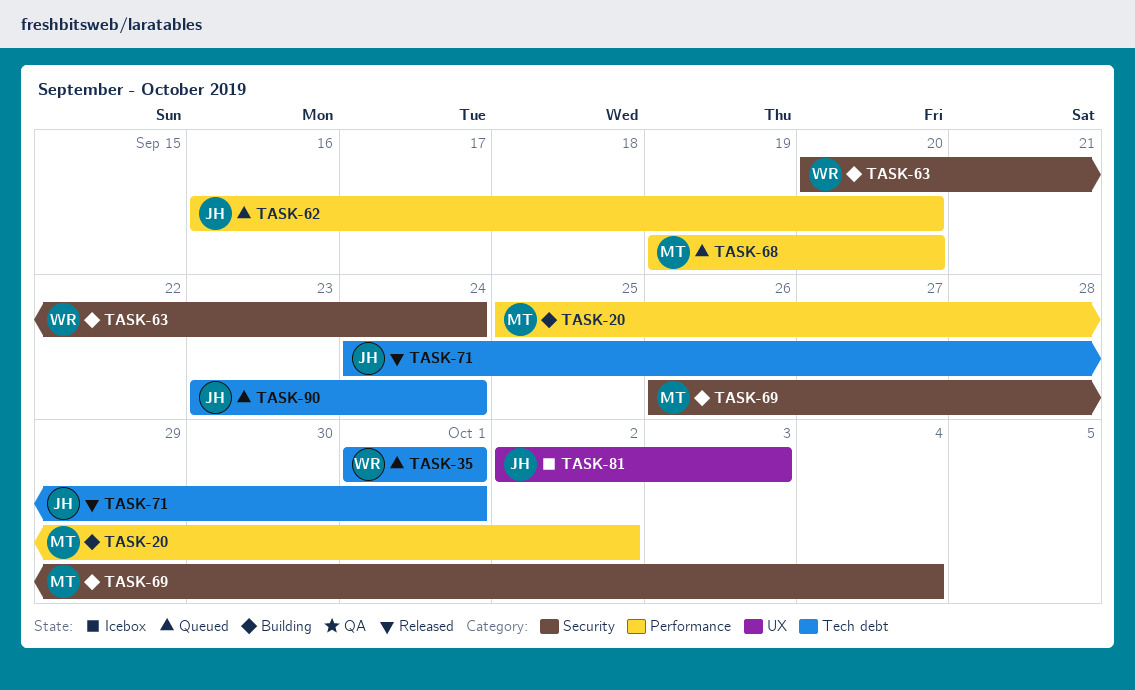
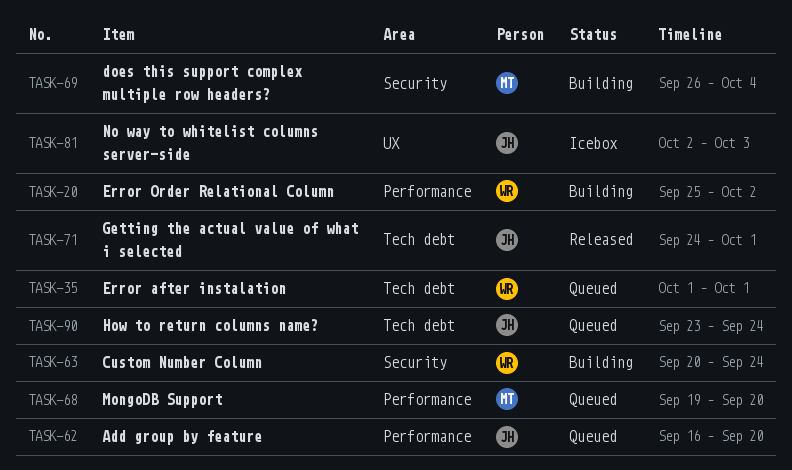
TASK-20, owner: MT -> WR

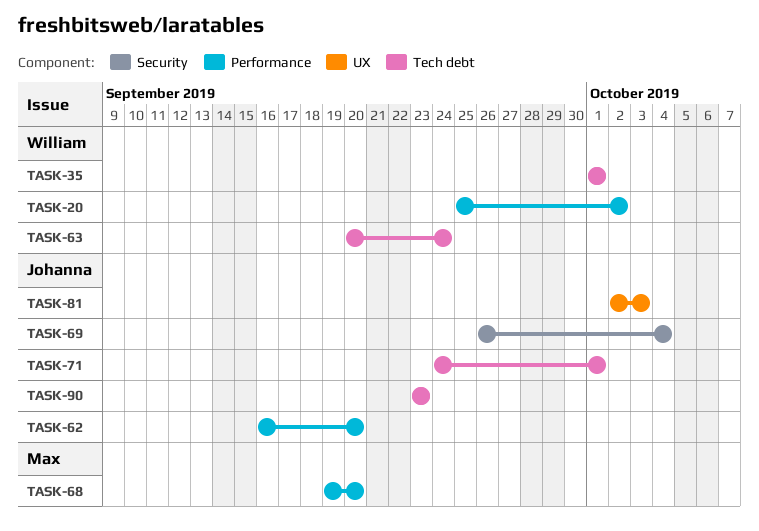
TASK-63, label: Security -> Tech debt
TASK-69, owner: Max -> Johanna
TASK-90, due: Sep 24 -> Sep 23

